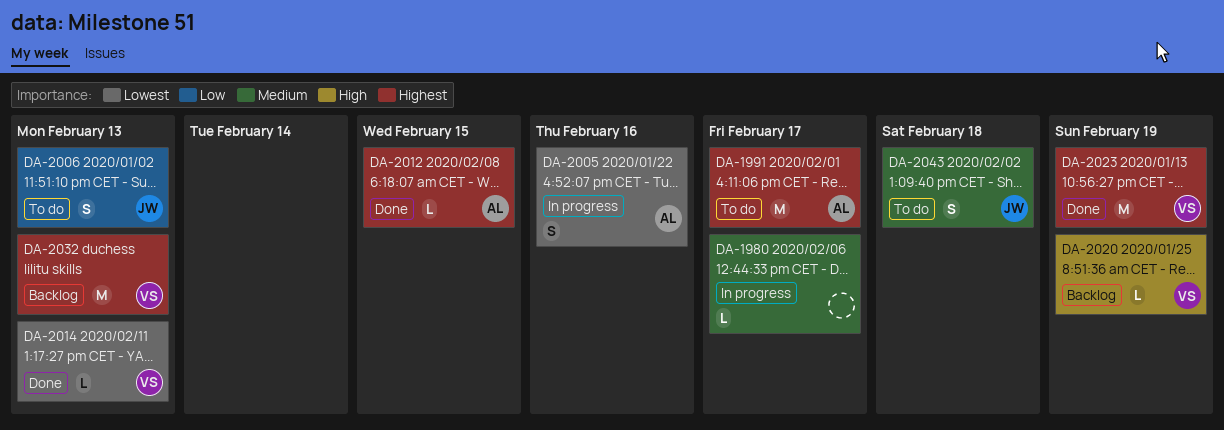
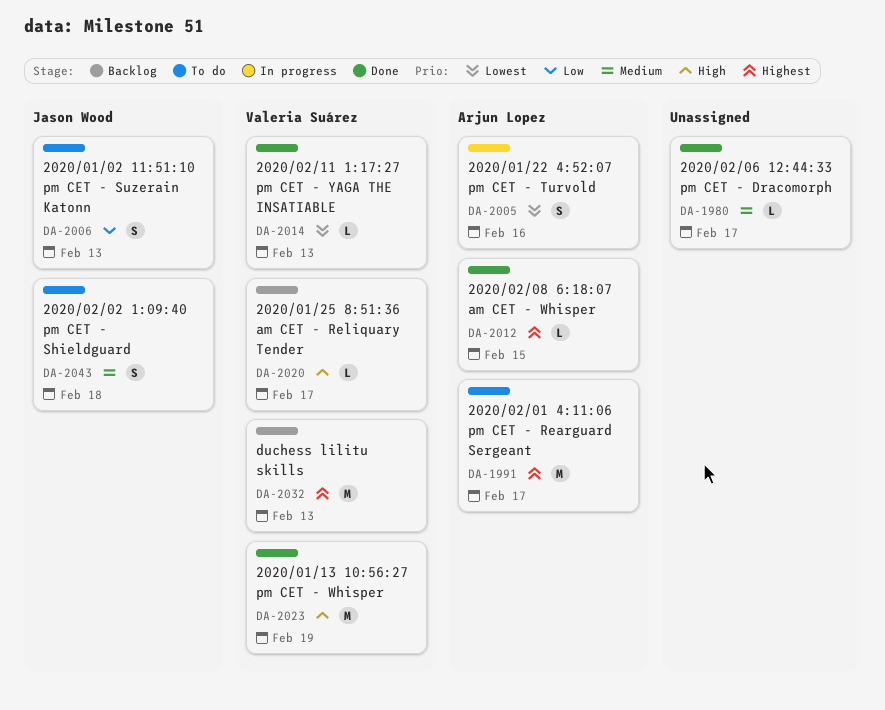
DA-1980, status: In progress -> Done
DA-2020, due: Feb 19 -> Feb 17
DA-2023, priority: Highest -> High

